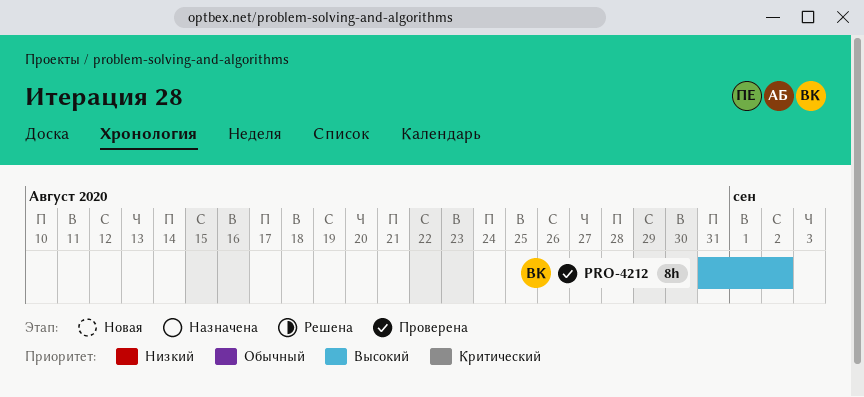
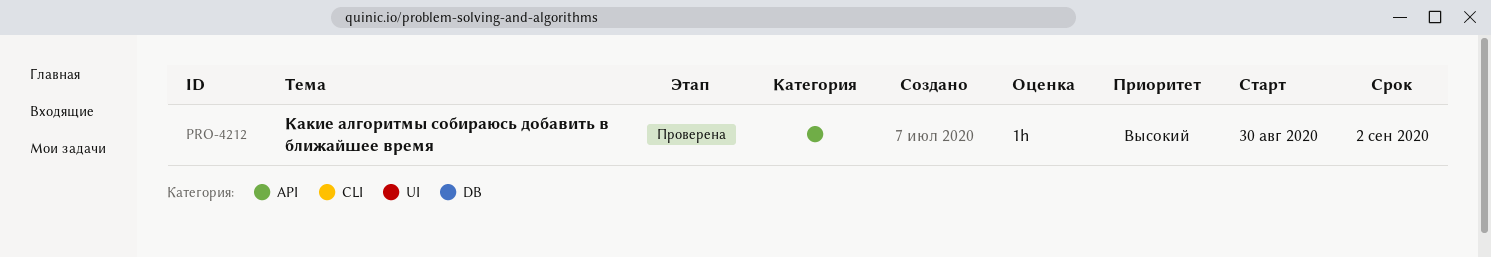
PRO-4212, estimate: 8h -> 1h
PRO-4212, start: Aug 31 -> Aug 30

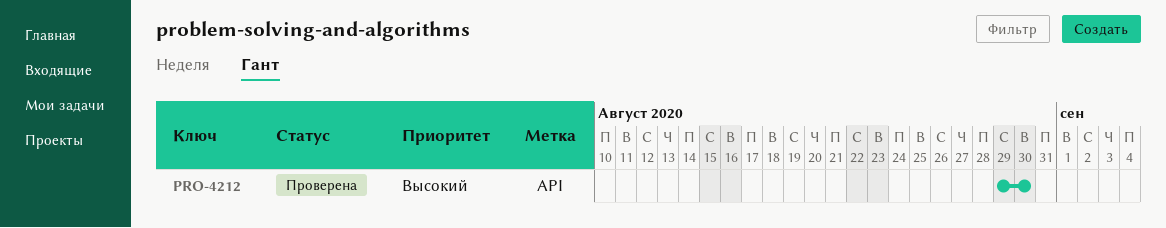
PRO-4212, start: Aug 30 -> Aug 29
PRO-4212, due: Sep 2 -> Aug 30

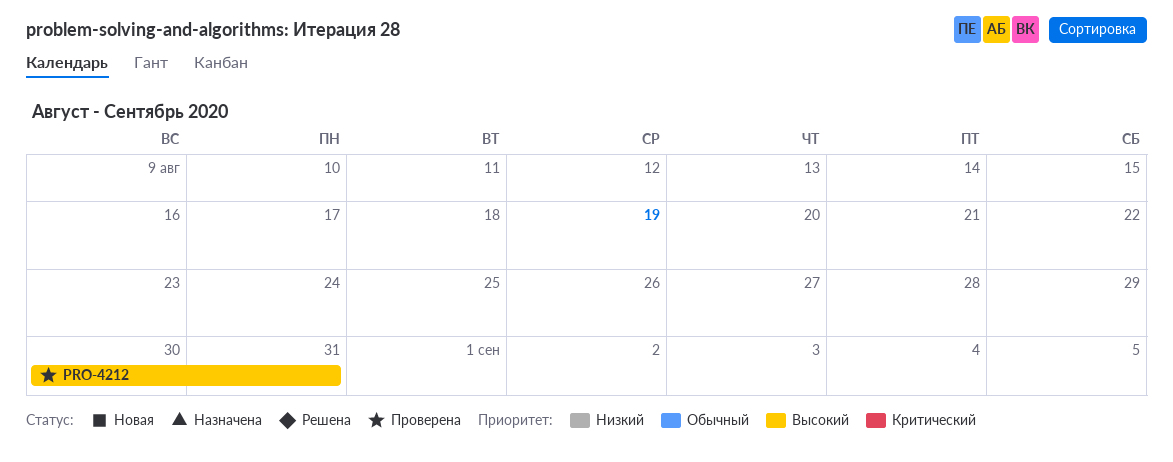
PRO-4212, start: Aug 29 -> Aug 30
PRO-4212, due: Aug 30 -> Aug 31

